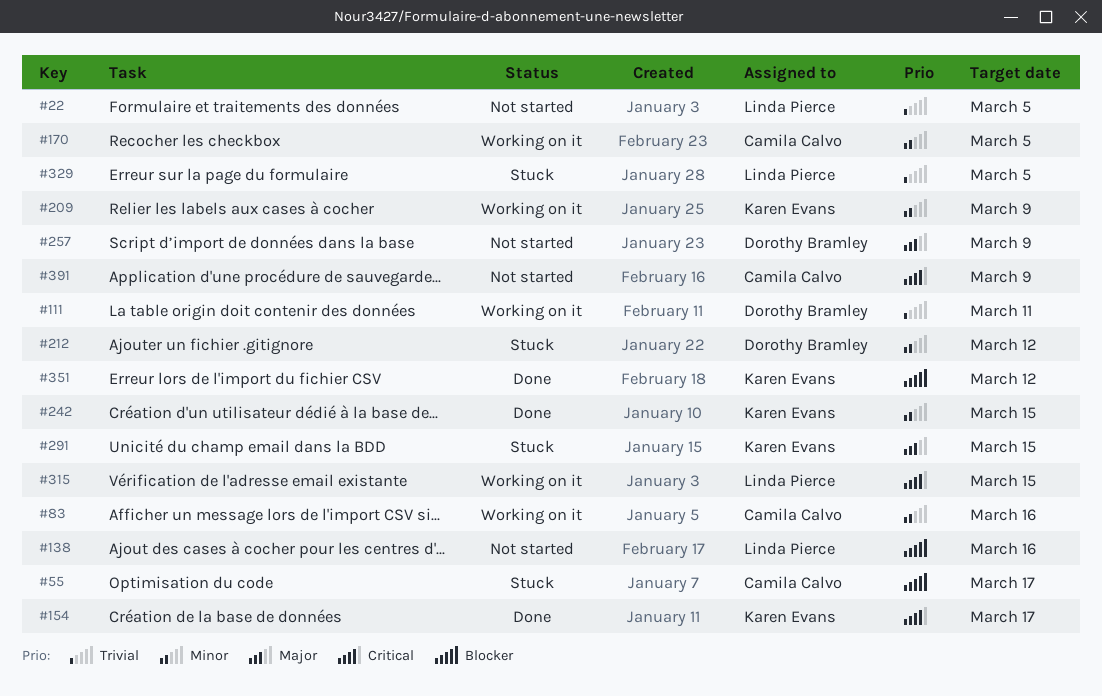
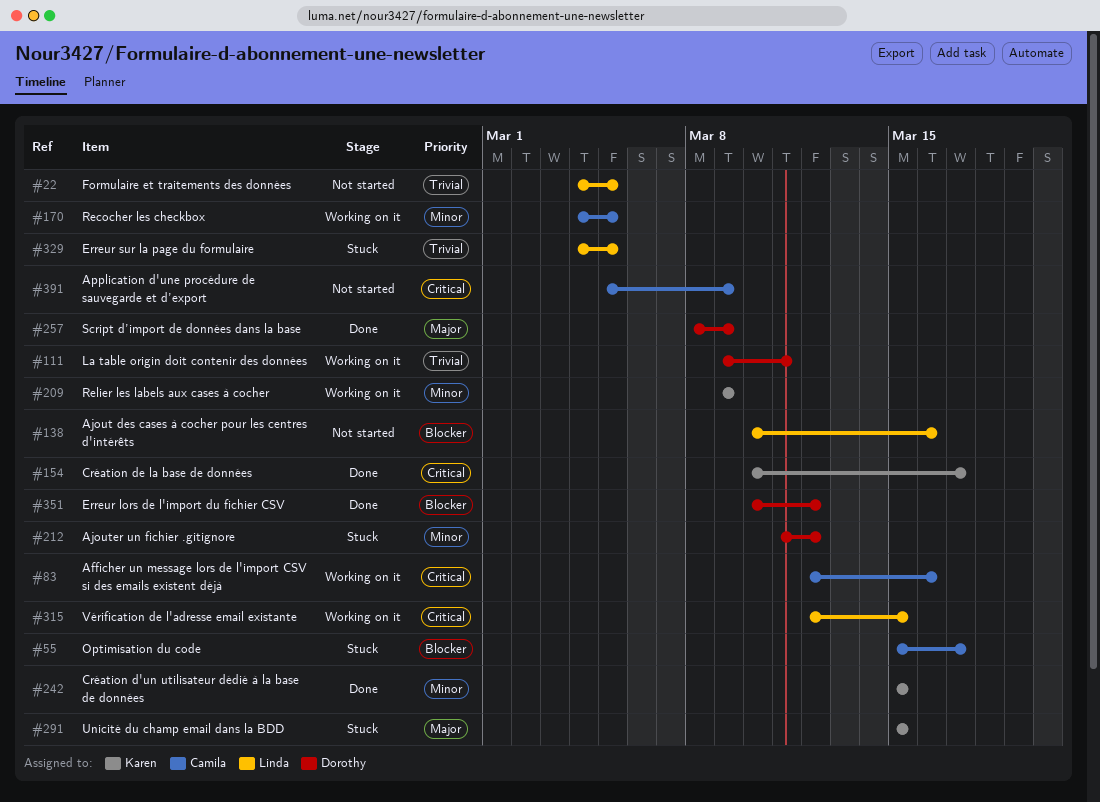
#83, priority: Minor -> Critical
#257, status: Not started -> Done
#351, owner: Karen Evans -> Dorothy Bramley

